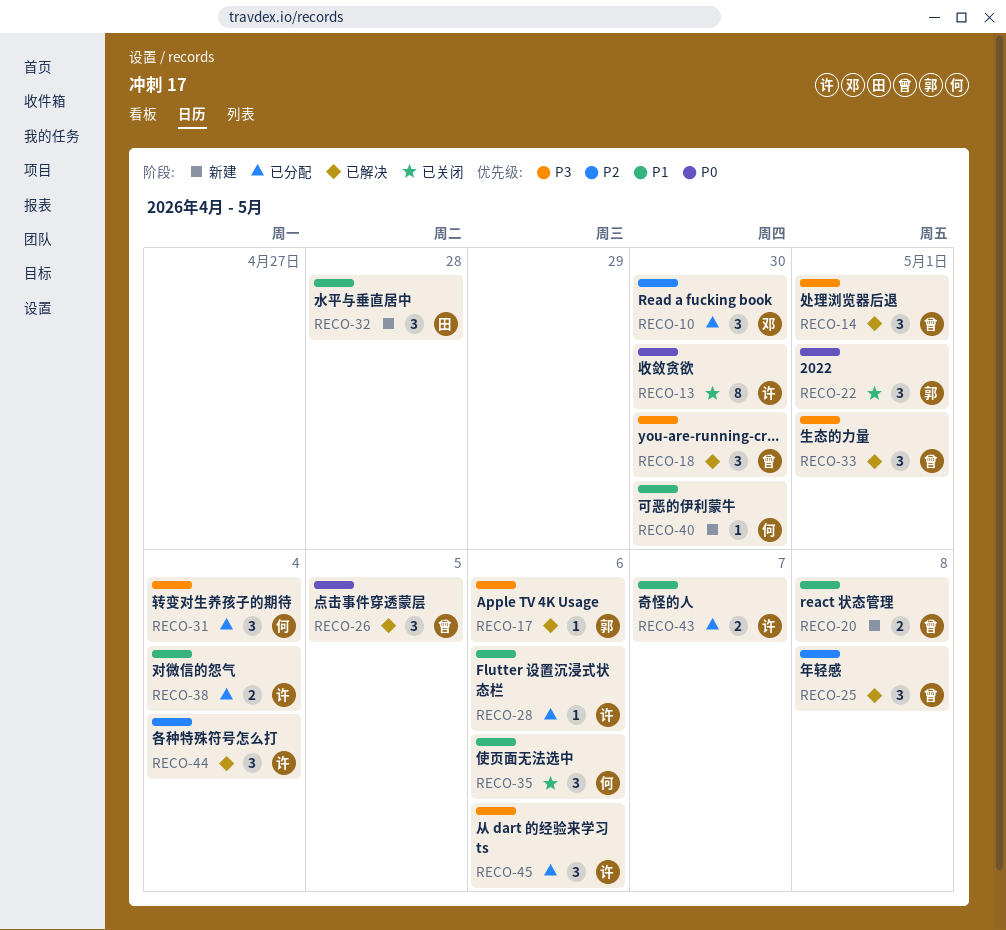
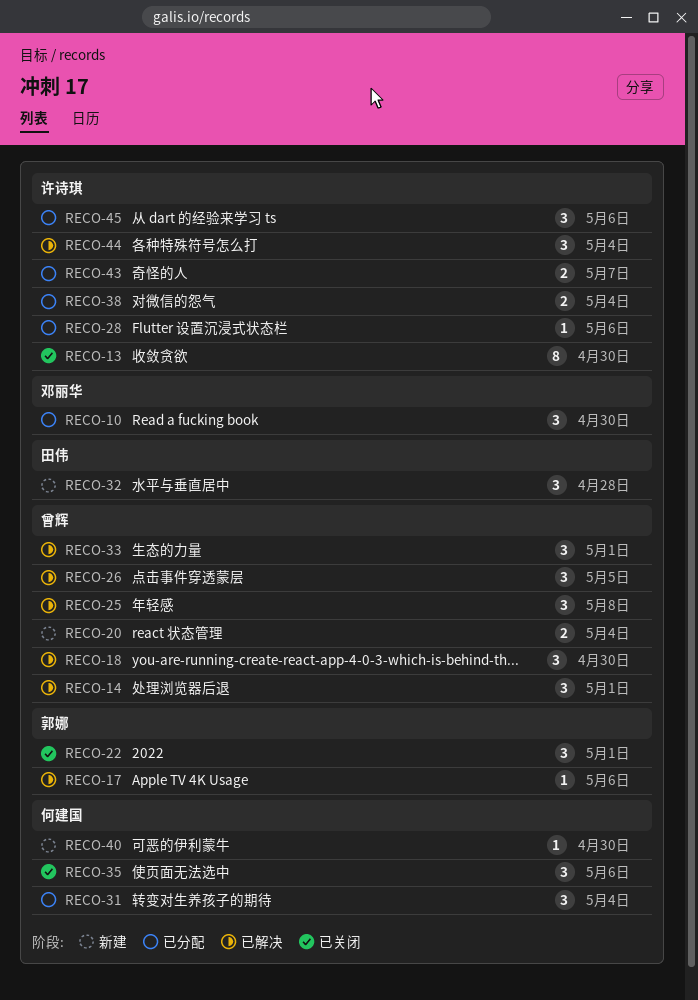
RECO-20, due: May 8 -> May 4

